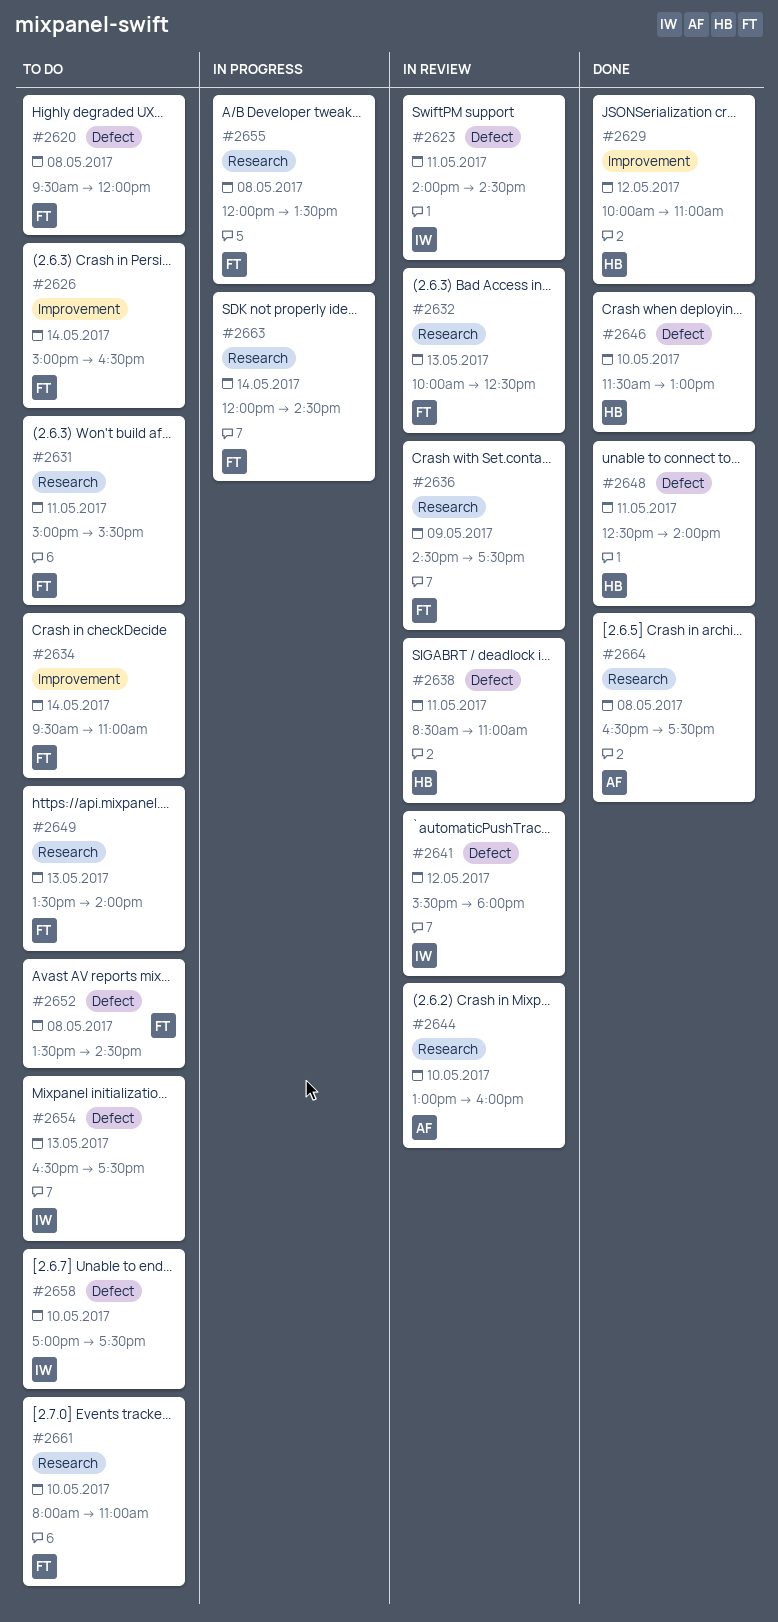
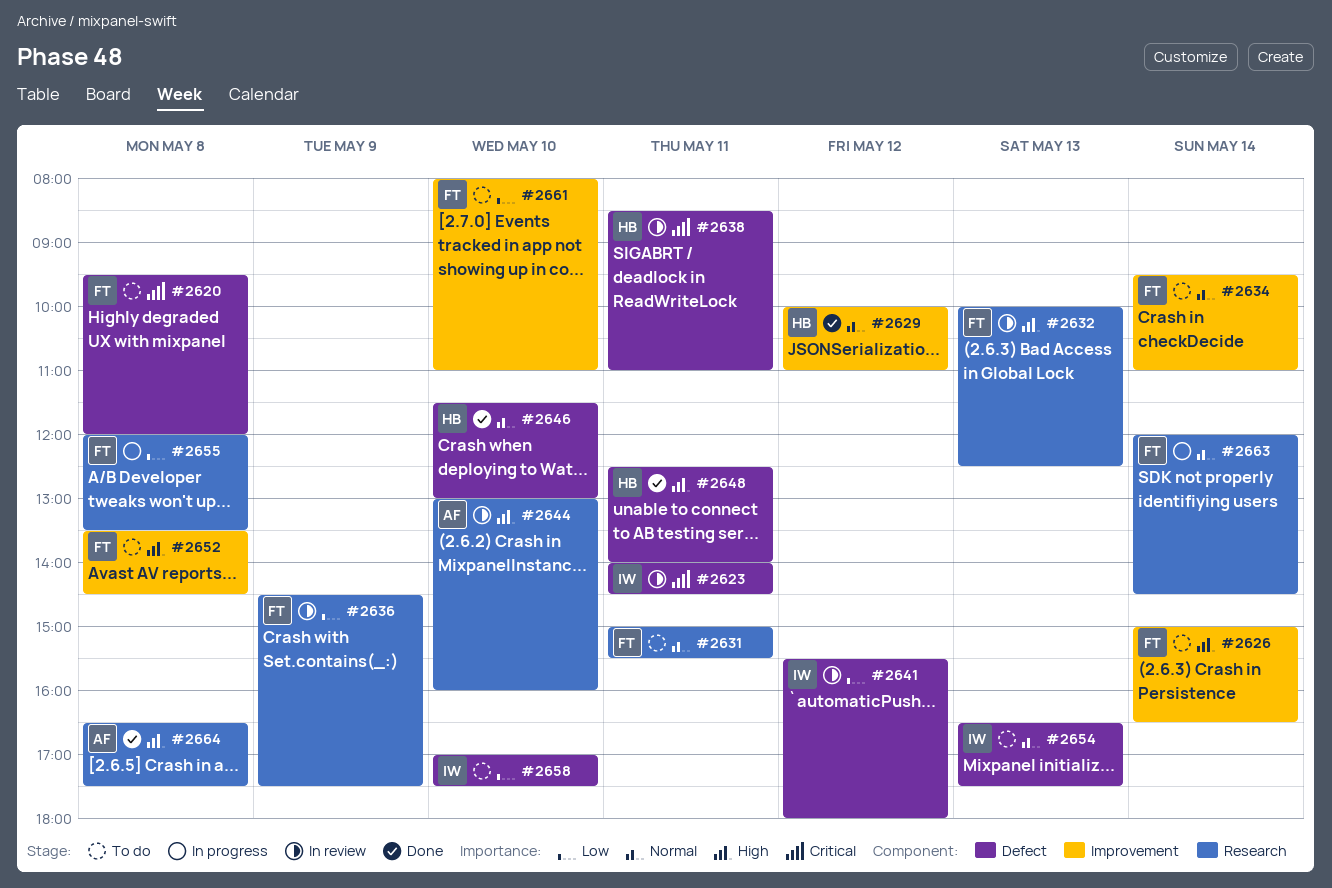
#2649: present -> none
#2652, label: Defect -> Improvement
#2661, label: Research -> Improvement

